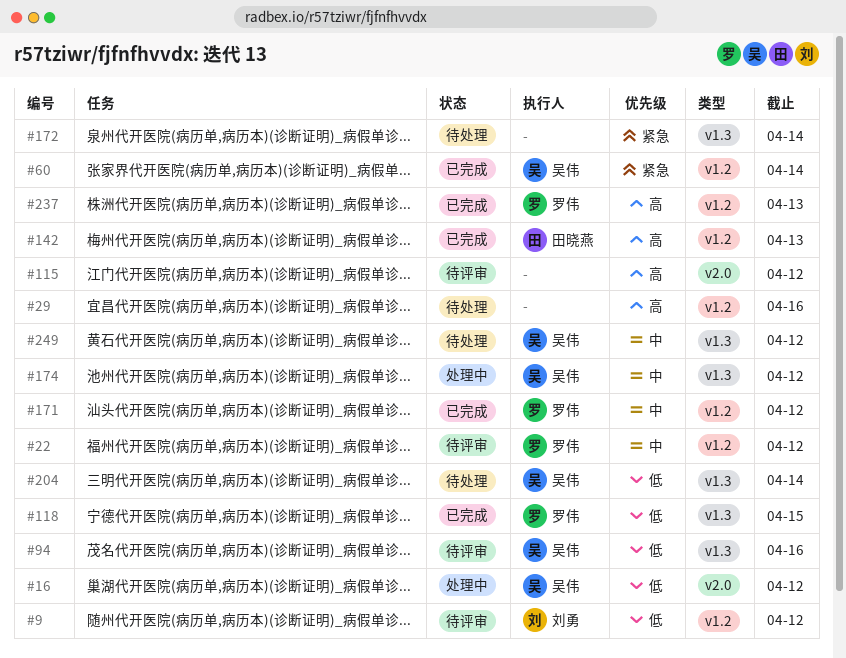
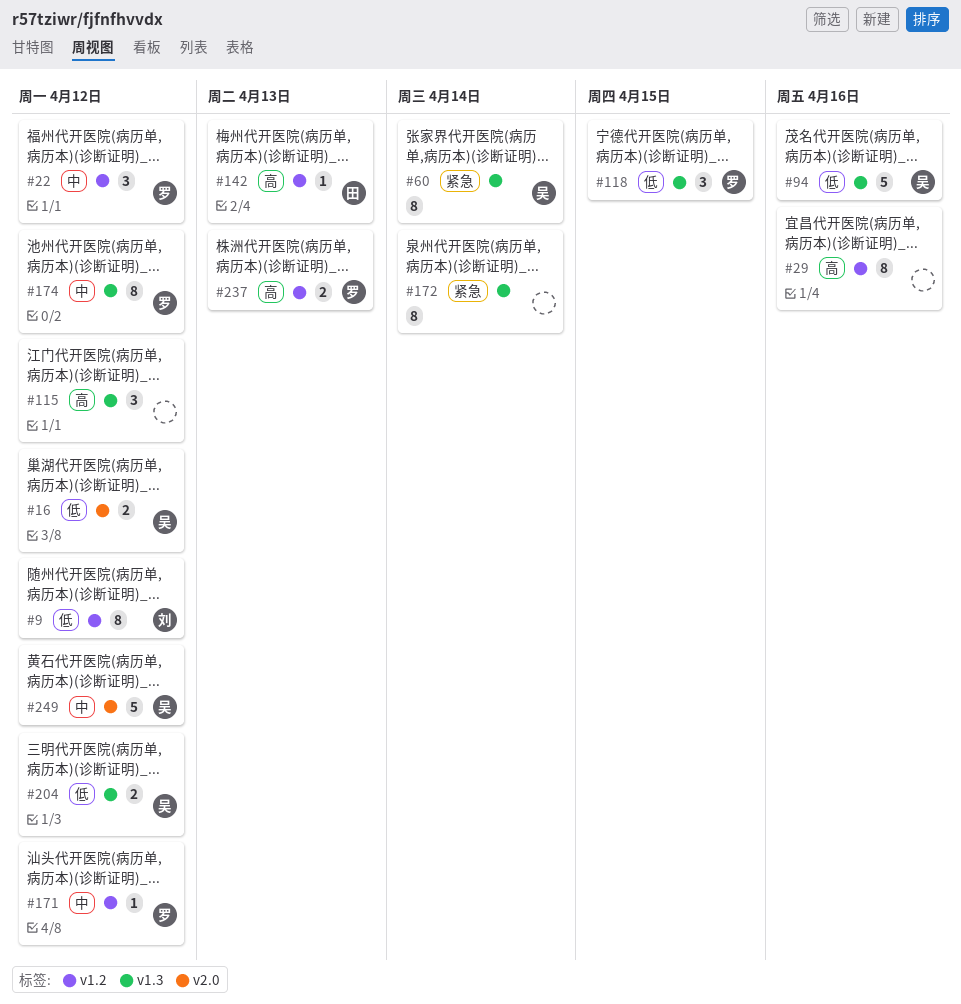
#60, label: v1.2 -> v1.3
#115, label: v2.0 -> v1.3
#174, owner: 吴伟 -> 罗伟
#204, due: Apr 14 -> Apr 12
#249, label: v1.3 -> v2.0

